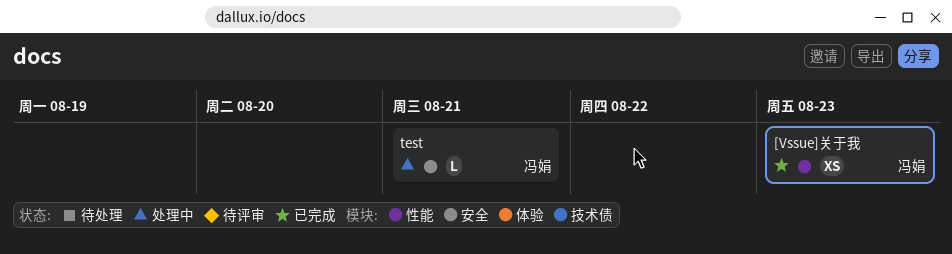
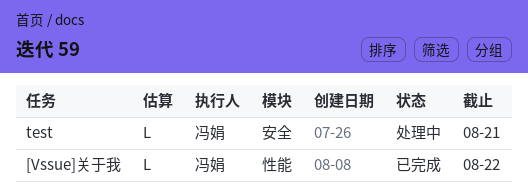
[Vssue]关于我, estimate: XS -> L
[Vssue]关于我, due: Aug 23 -> Aug 22

